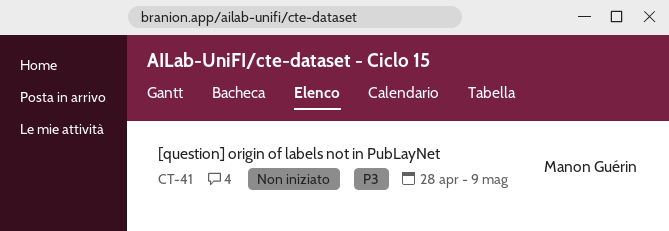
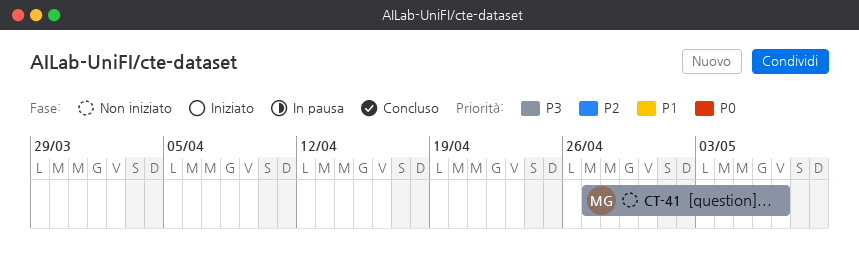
CT-41, start: Apr 28 -> Apr 27
CT-41, due: May 9 -> May 7

